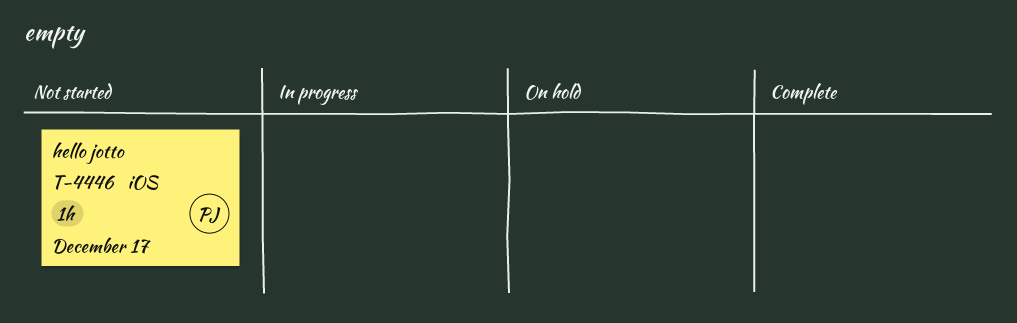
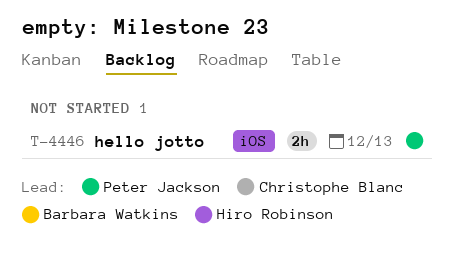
T-4446, estimate: 1h -> 2h
T-4446, due: Dec 17 -> Dec 13

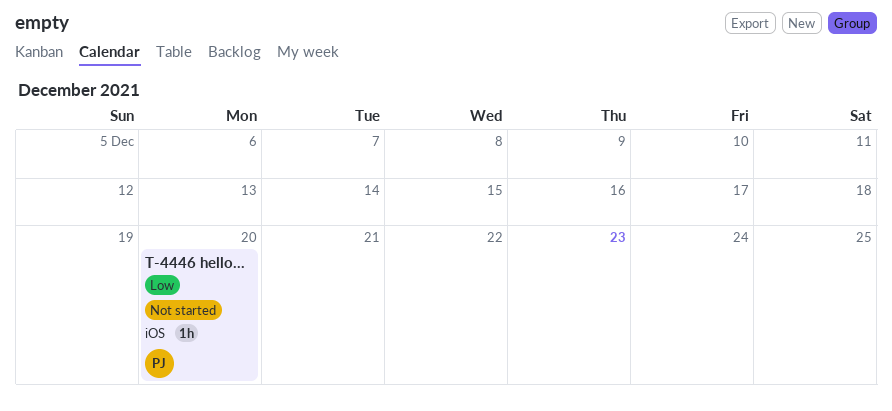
T-4446, estimate: 2h -> 1h
T-4446, due: Dec 13 -> Dec 20

